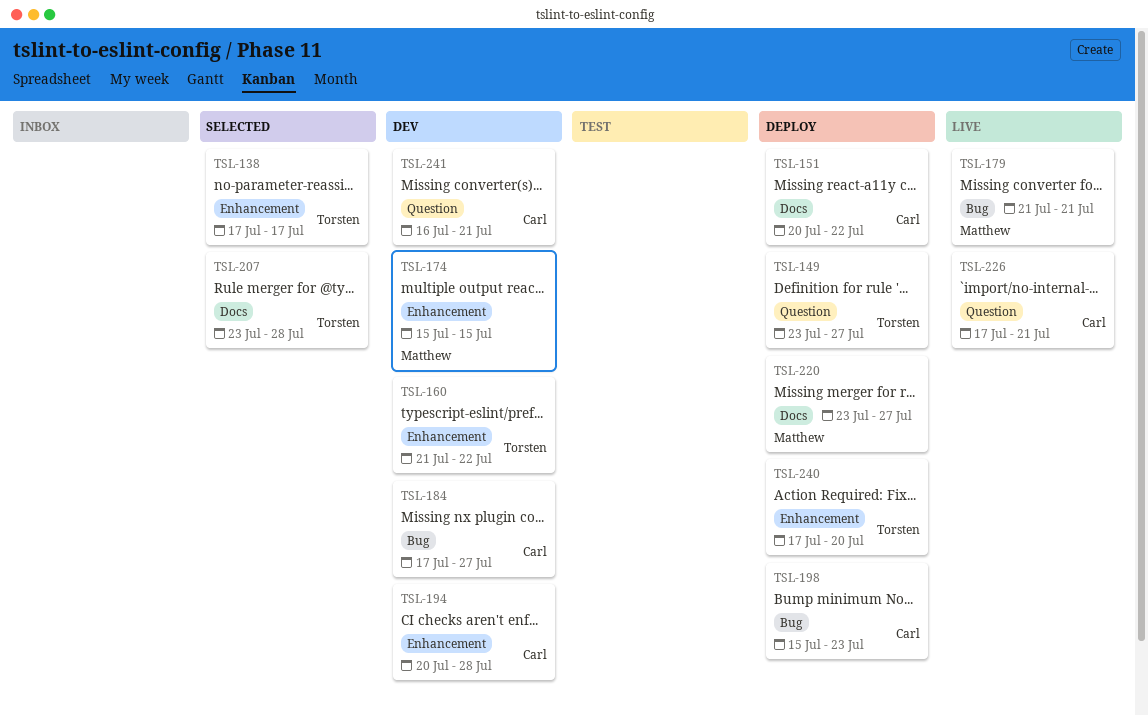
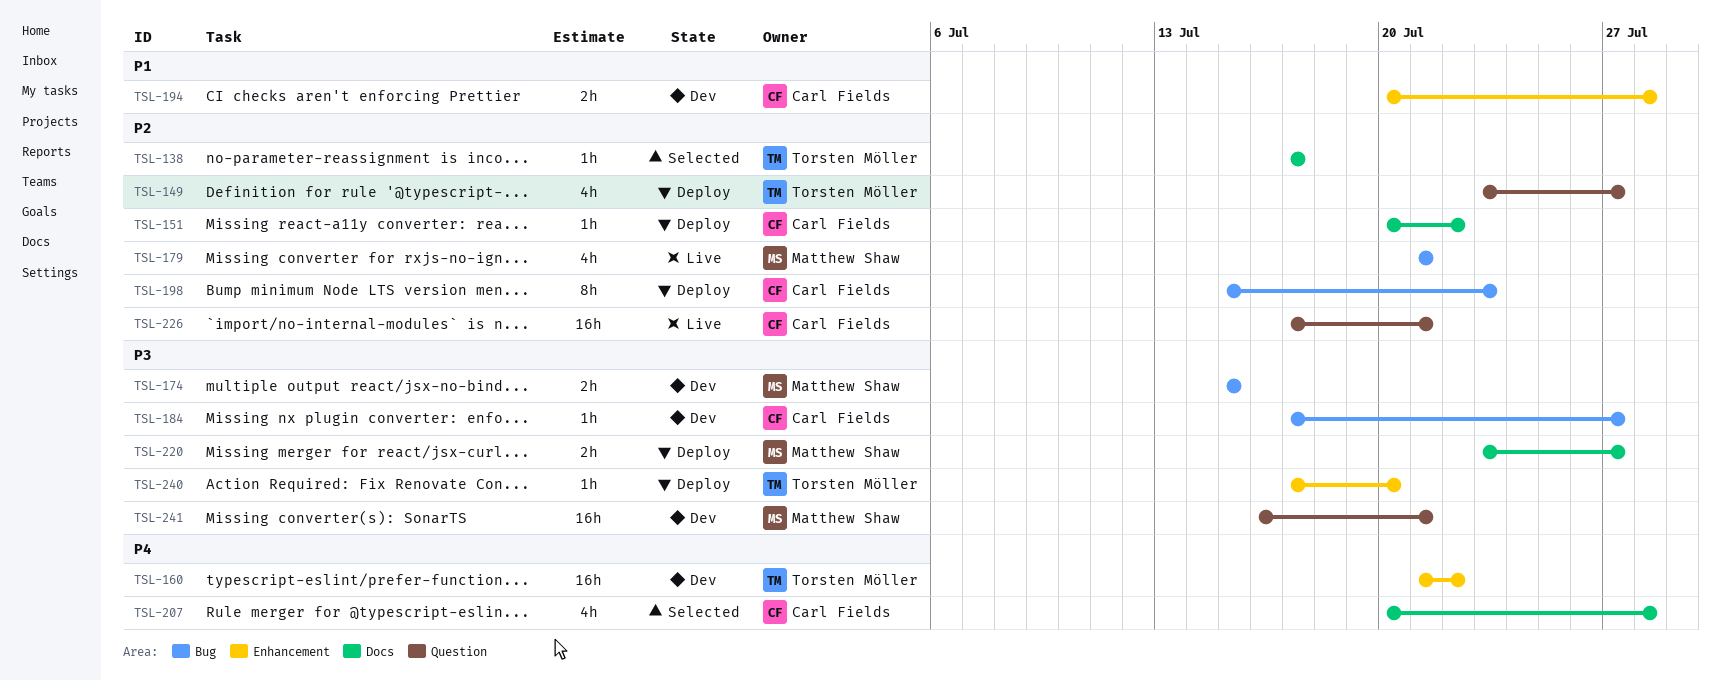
TSL-138, label: Enhancement -> Docs
TSL-174, label: Enhancement -> Bug
TSL-207, owner: Torsten Möller -> Carl Fields
TSL-207, start: Jul 23 -> Jul 20
TSL-241, owner: Carl Fields -> Matthew Shaw

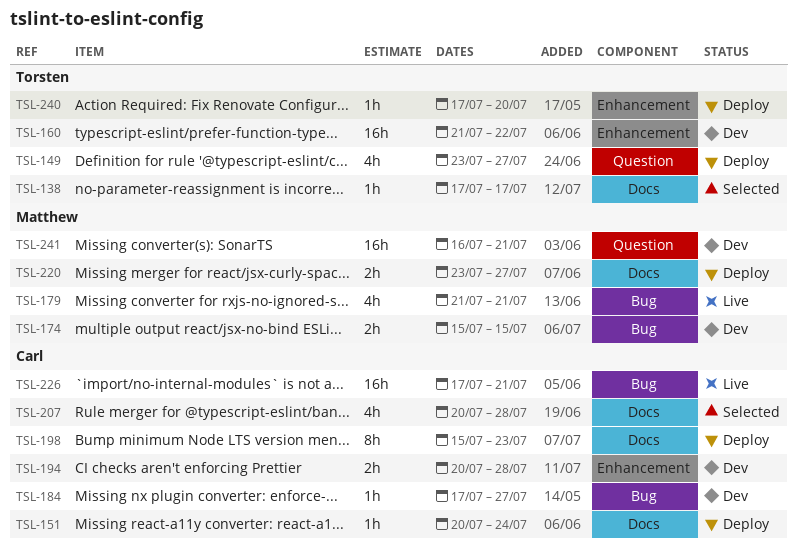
TSL-151, due: Jul 22 -> Jul 24
TSL-198, label: Bug -> Docs
TSL-226, label: Question -> Bug

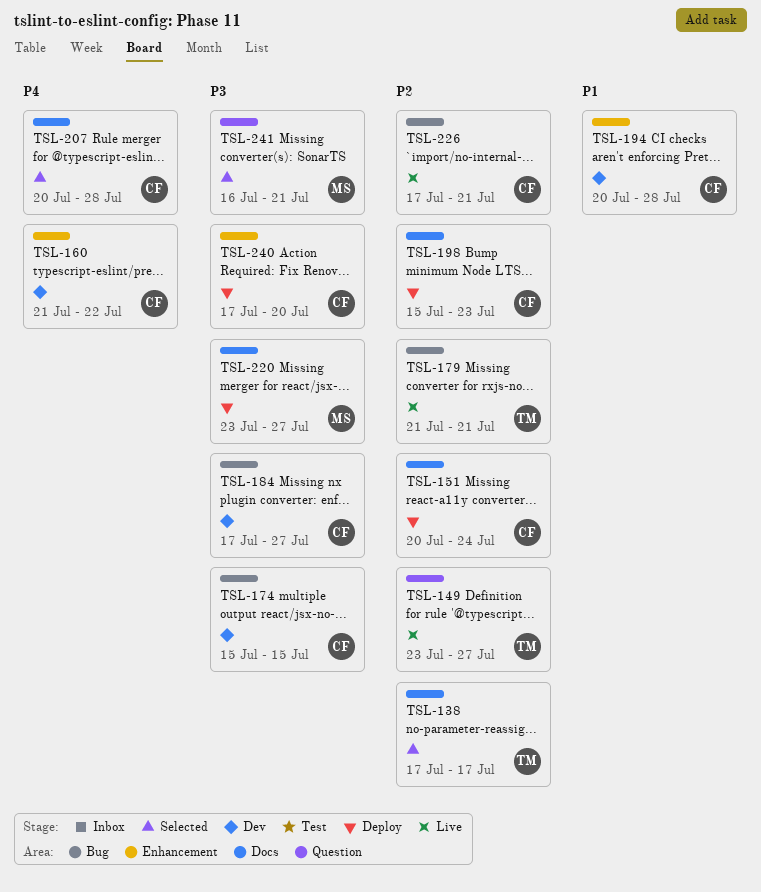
TSL-149, status: Deploy -> Live
TSL-160, owner: Torsten -> Carl
TSL-174, owner: Matthew -> Carl
TSL-179, owner: Matthew -> Torsten
TSL-240, owner: Torsten -> Carl
TSL-241, status: Dev -> Selected

